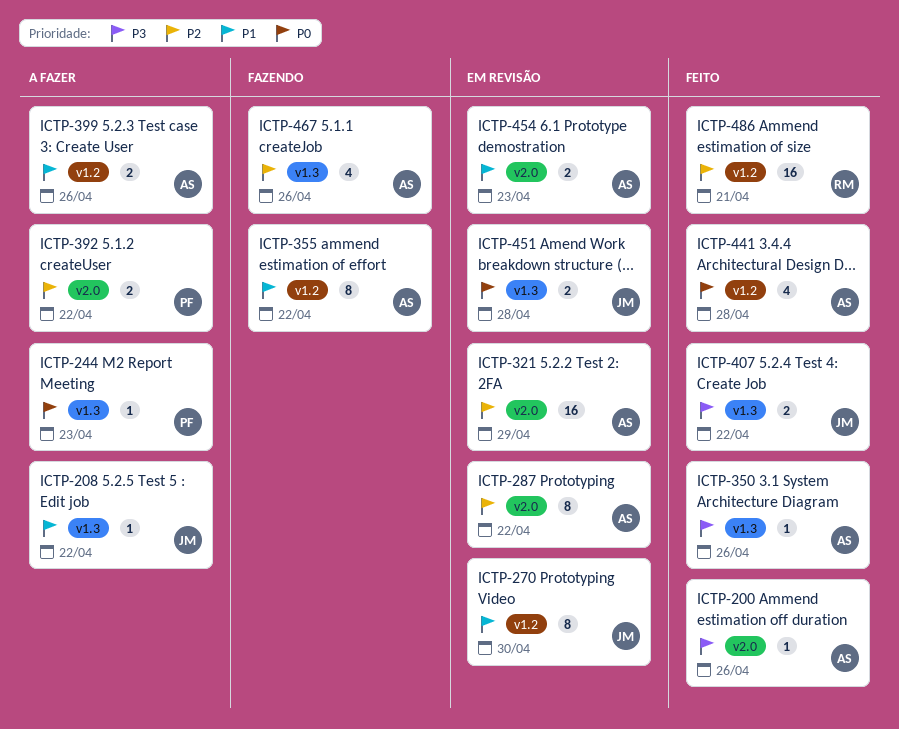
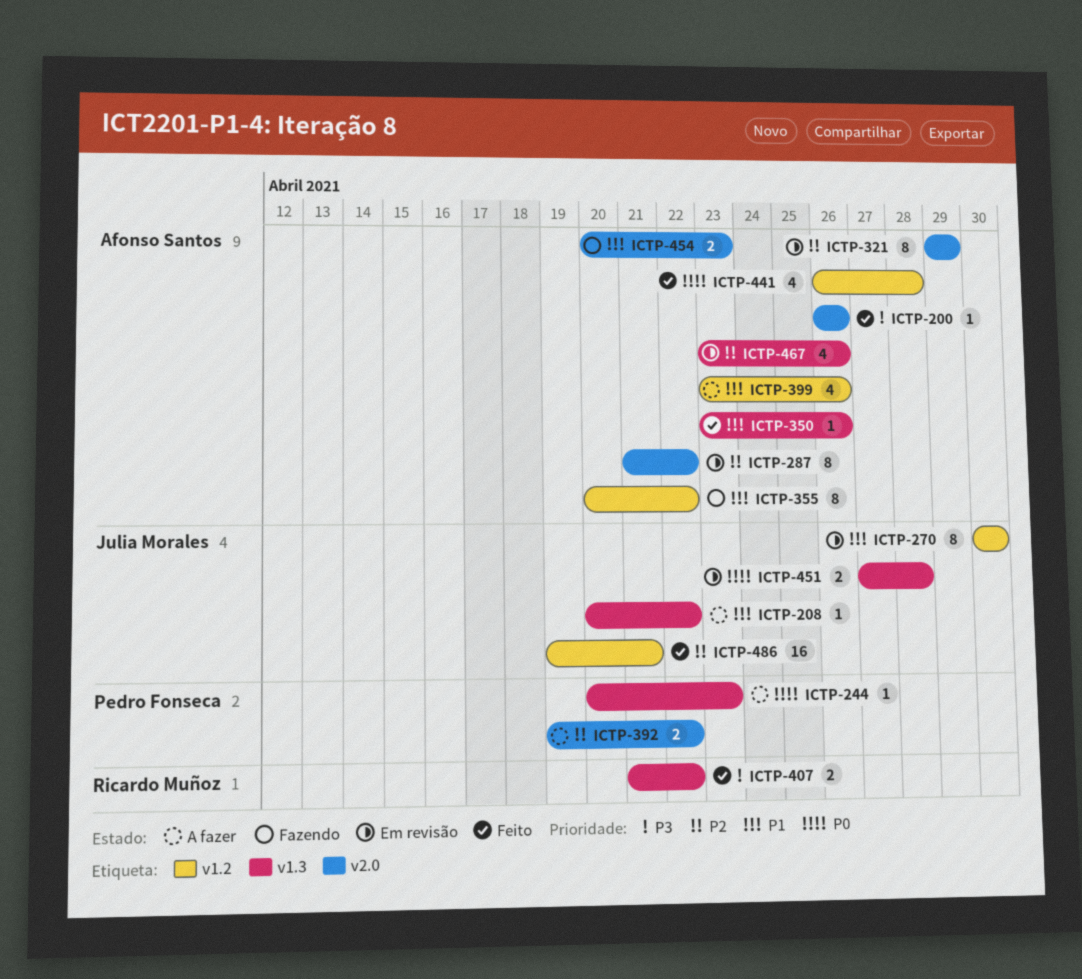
ICTP-321, estimate: 16 -> 8
ICTP-350, priority: P3 -> P1
ICTP-399, estimate: 2 -> 4
ICTP-407, owner: Julia Morales -> Ricardo Muñoz
ICTP-454, status: Em revisão -> Fazendo
ICTP-467, status: Fazendo -> Em revisão
ICTP-486, owner: Ricardo Muñoz -> Julia Morales

